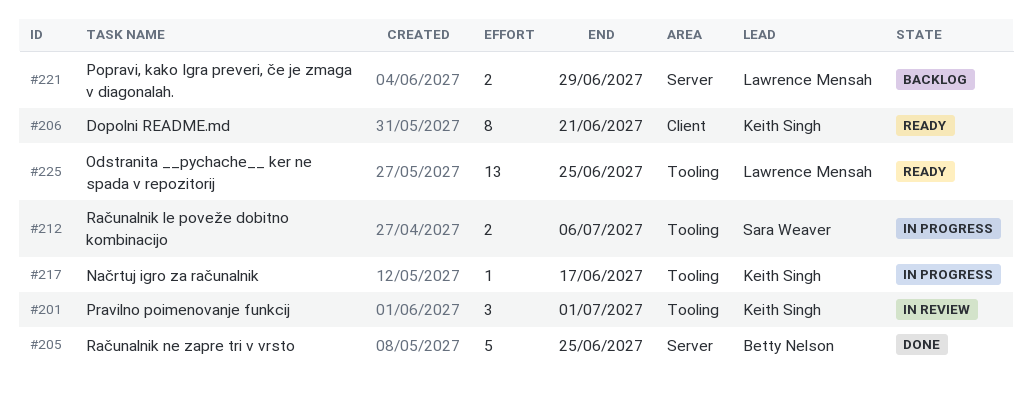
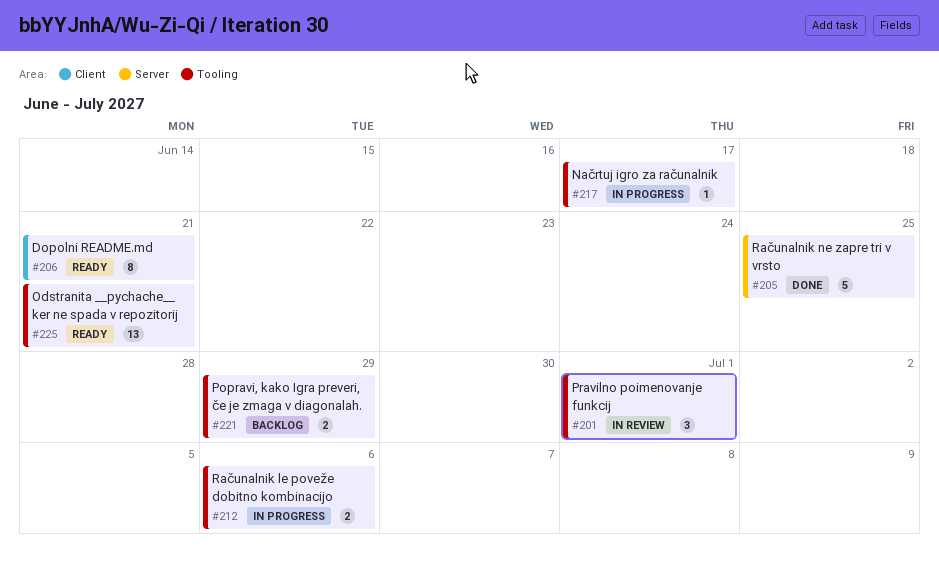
#221, label: Server -> Tooling
#225, due: Jun 25 -> Jun 21

